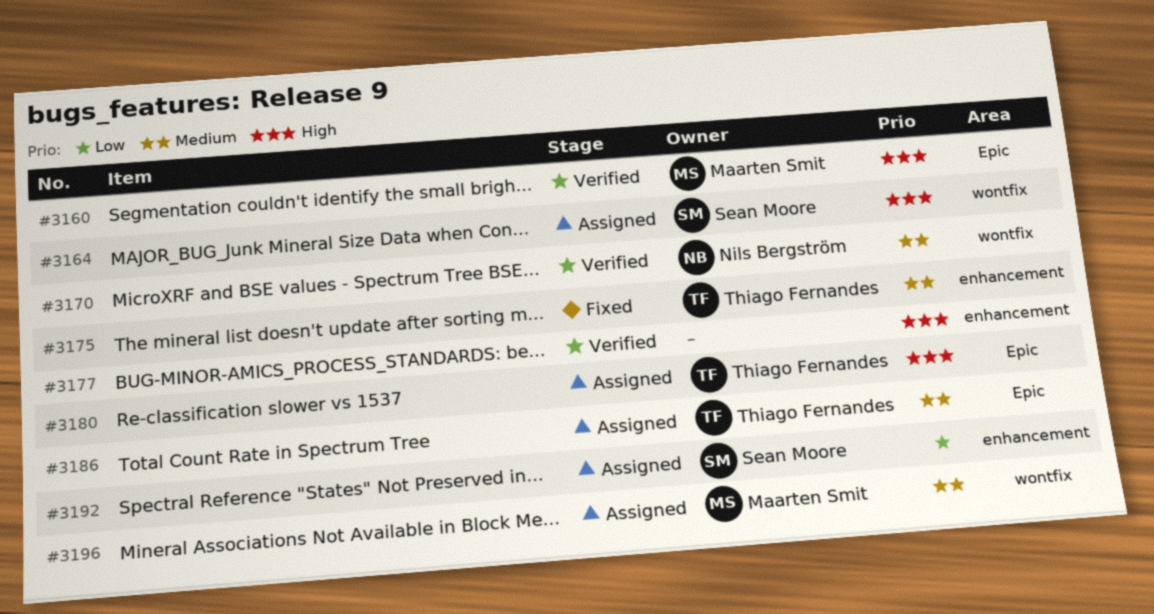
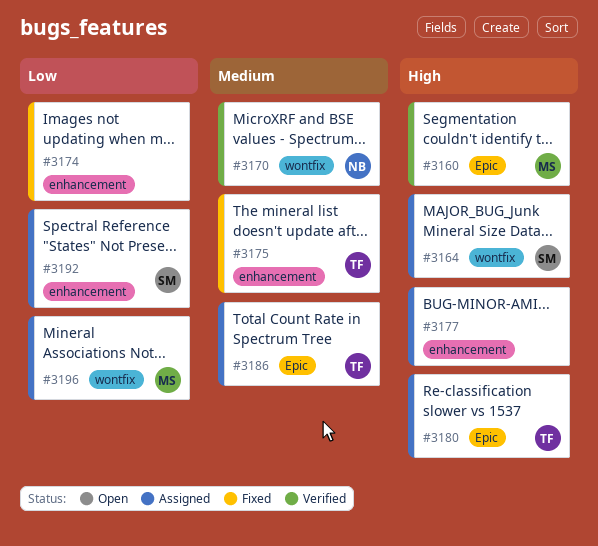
#3174: none -> present
#3177, status: Verified -> Assigned
#3196, priority: Medium -> Low

